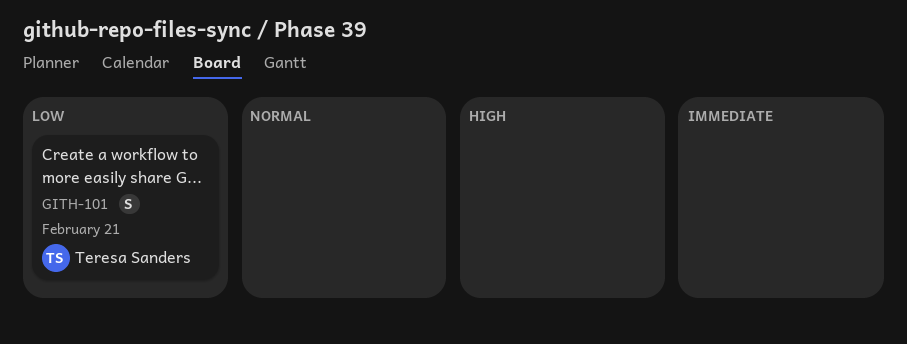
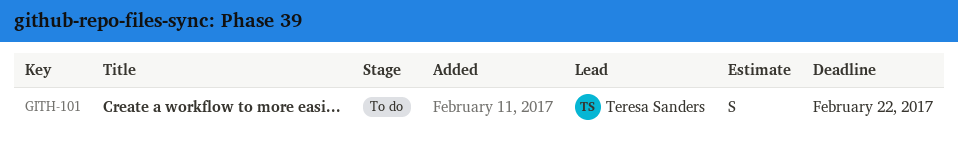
GITH-101, due: Feb 21 -> Feb 22

